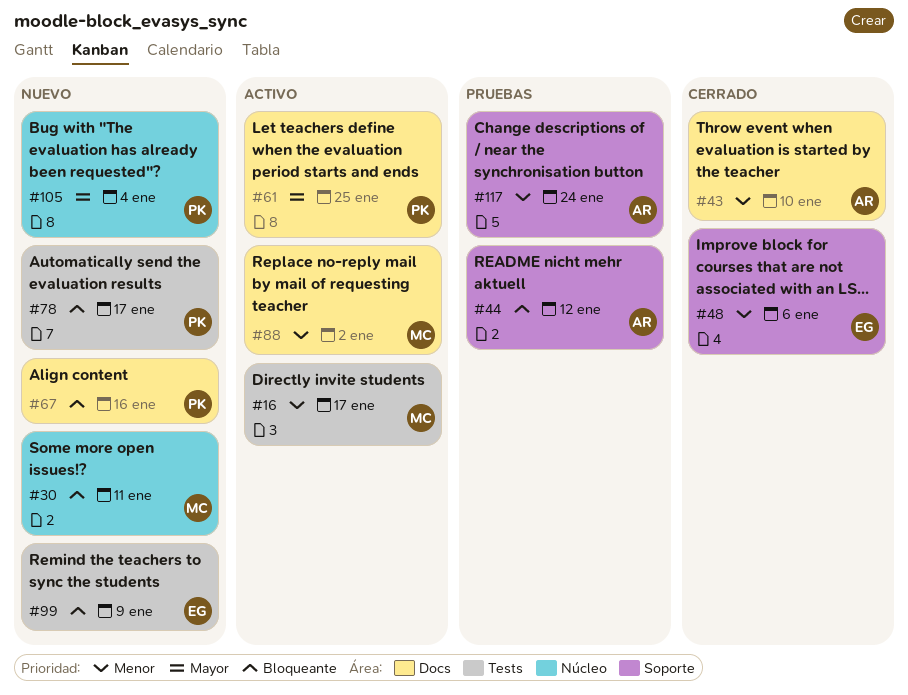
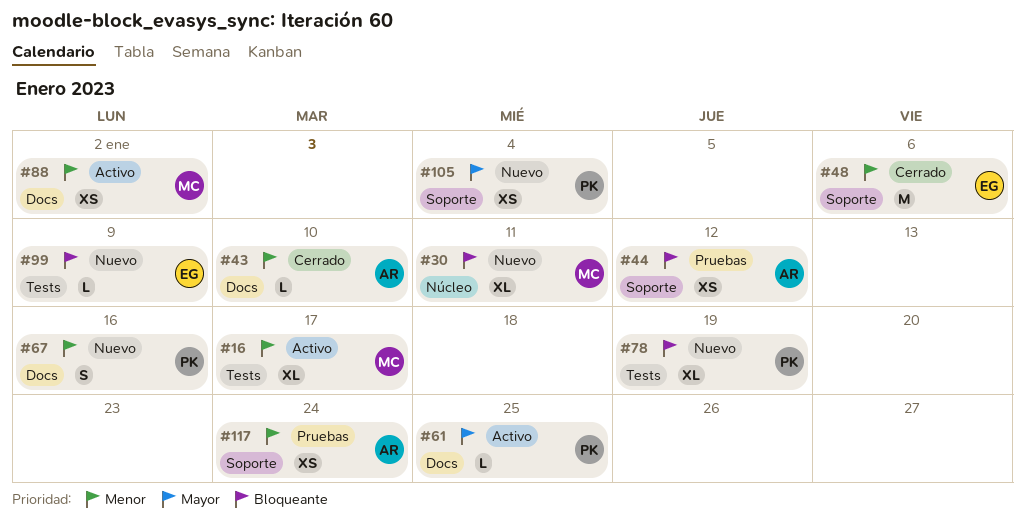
#67, priority: Bloqueante -> Menor
#78, due: Jan 17 -> Jan 19
#105, label: Núcleo -> Soporte

